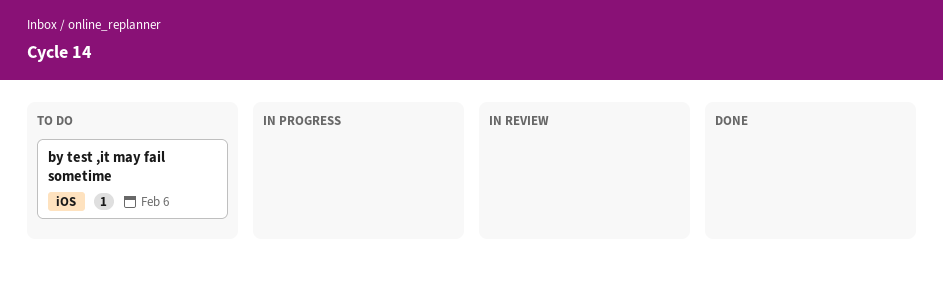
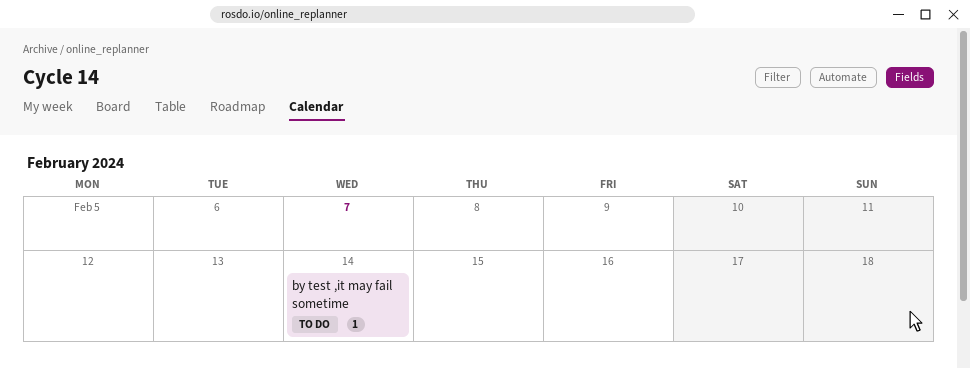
by test ,it may fail sometime, due: Feb 6 -> Feb 14

